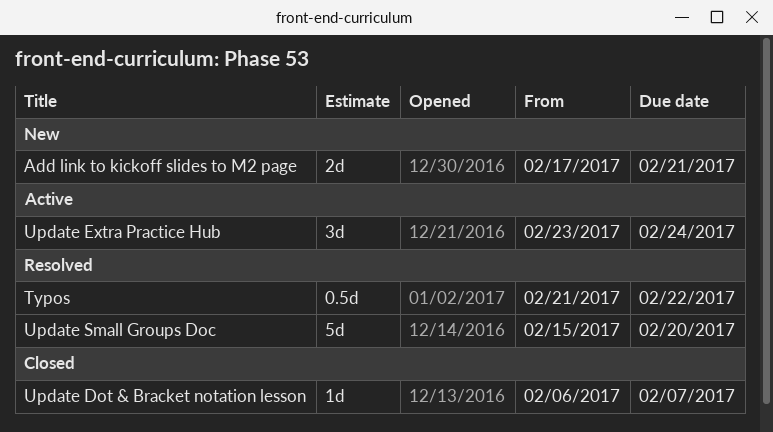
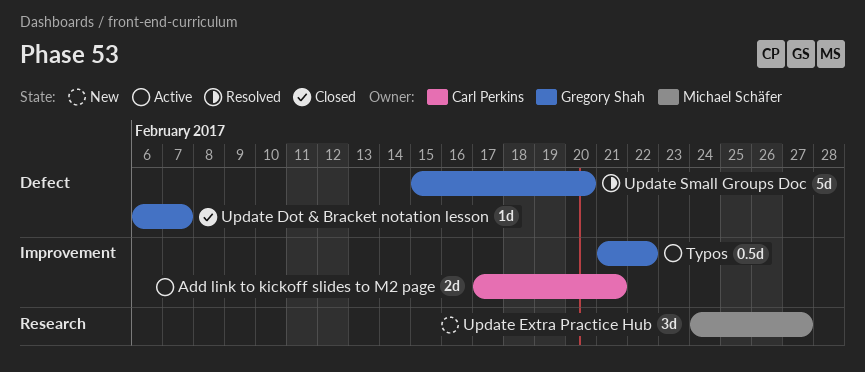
Add link to kickoff slides to M2 page, status: New -> Active
Typos, status: Resolved -> Active
Update Extra Practice Hub, status: Active -> New
Update Extra Practice Hub, start: Feb 23 -> Feb 24
Update Extra Practice Hub, due: Feb 24 -> Feb 27

